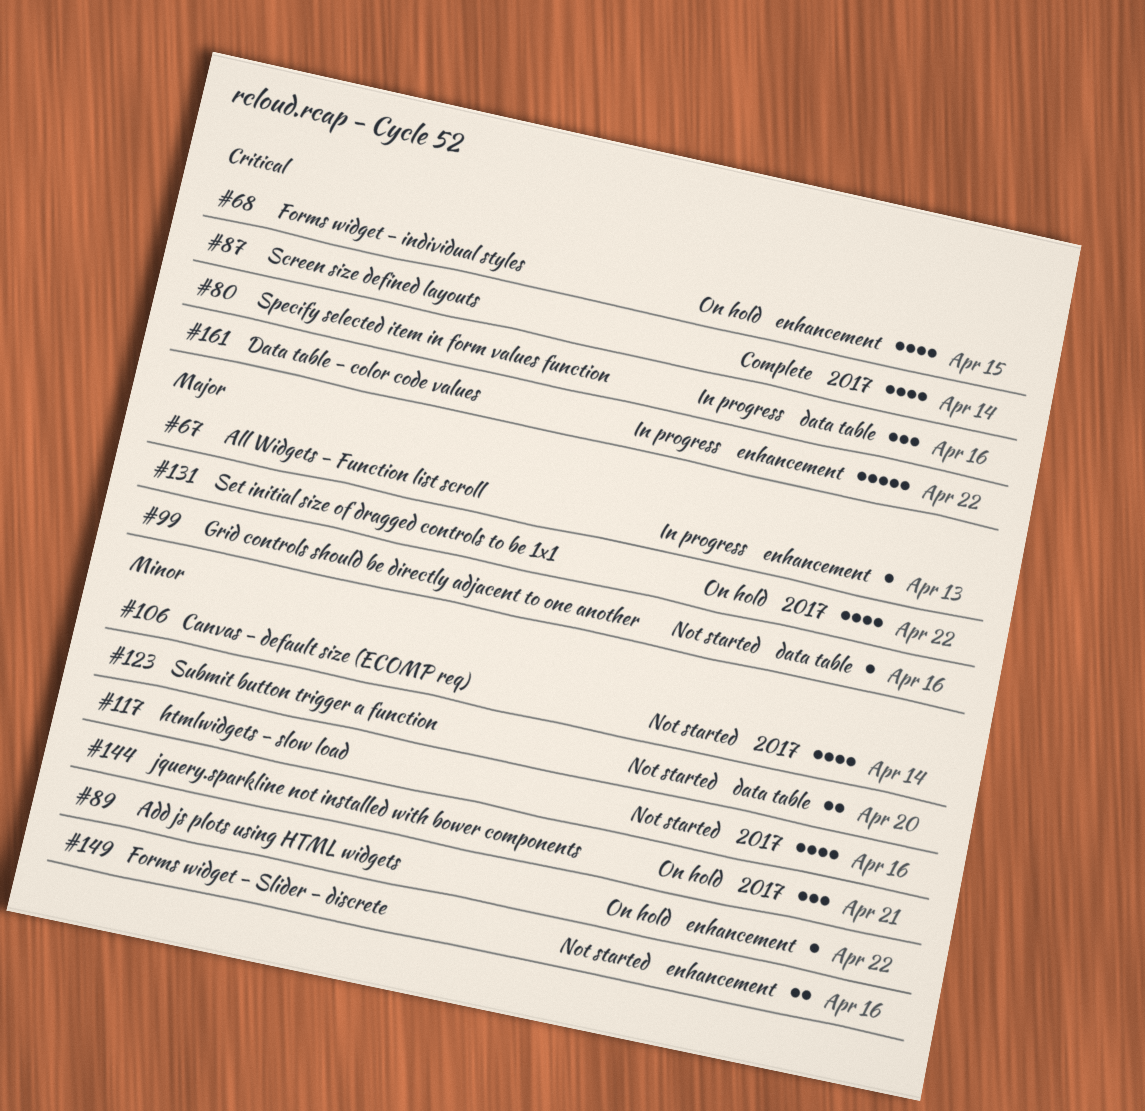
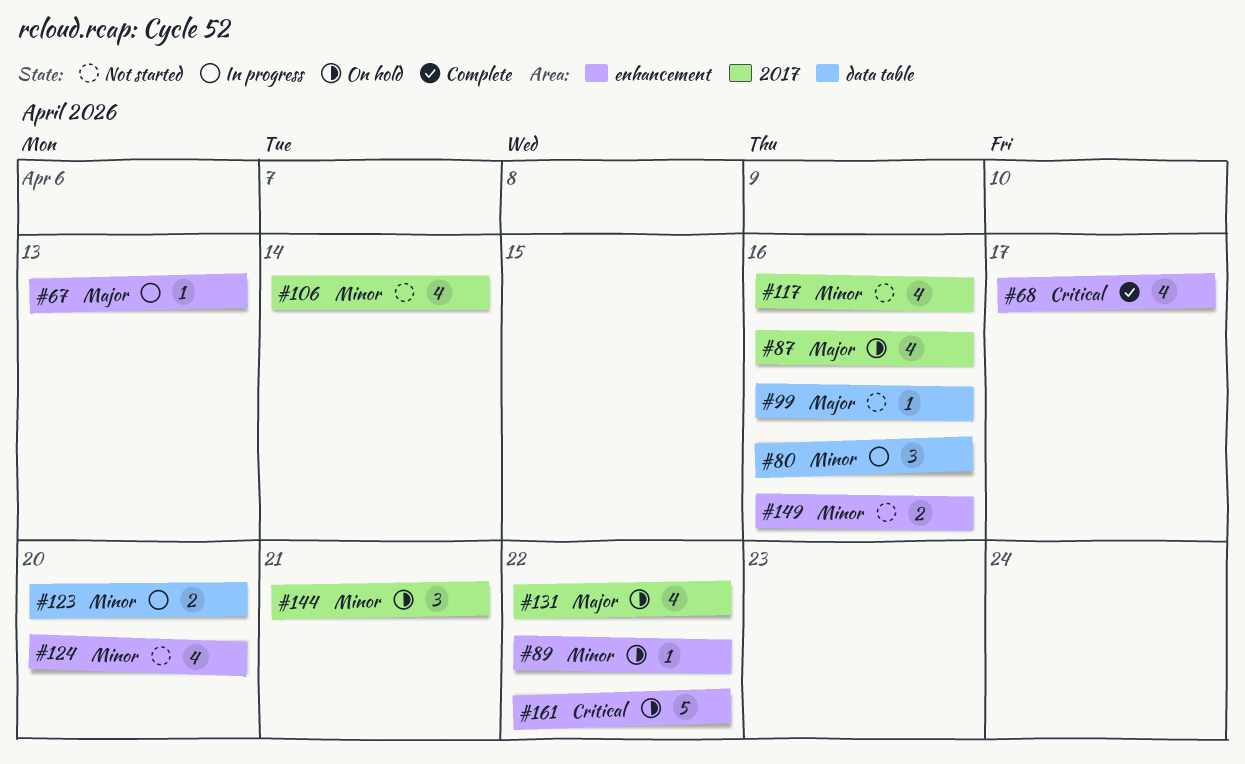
#68, status: On hold -> Complete
#68, due: Apr 15 -> Apr 17
#80, priority: Critical -> Minor
#87, status: Complete -> On hold
#87, priority: Critical -> Major
#87, due: Apr 14 -> Apr 16
#123, status: Not started -> In progress
#124: none -> present
#161, status: In progress -> On hold

